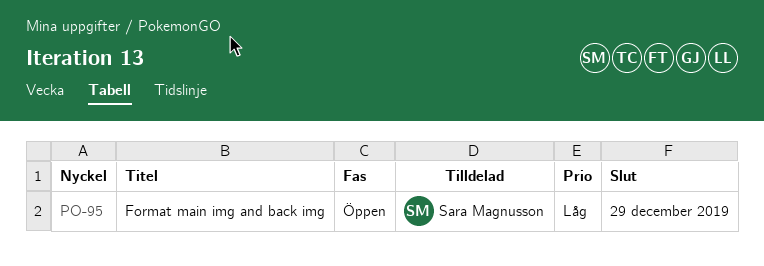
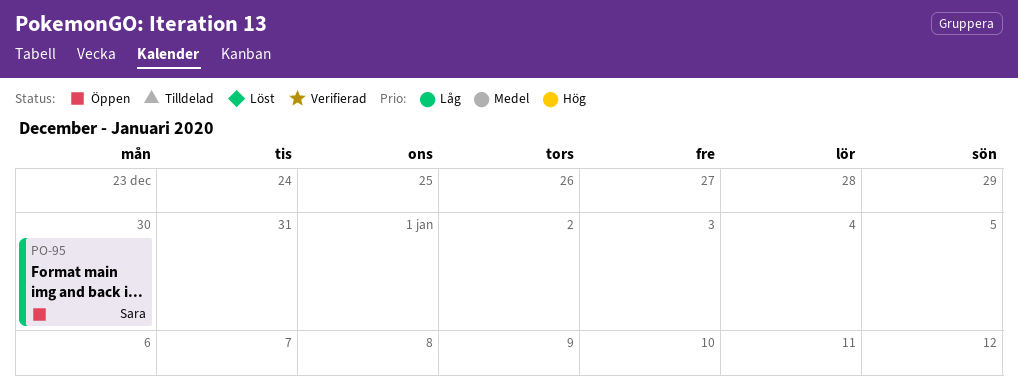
PO-95, due: Dec 29 -> Dec 30

